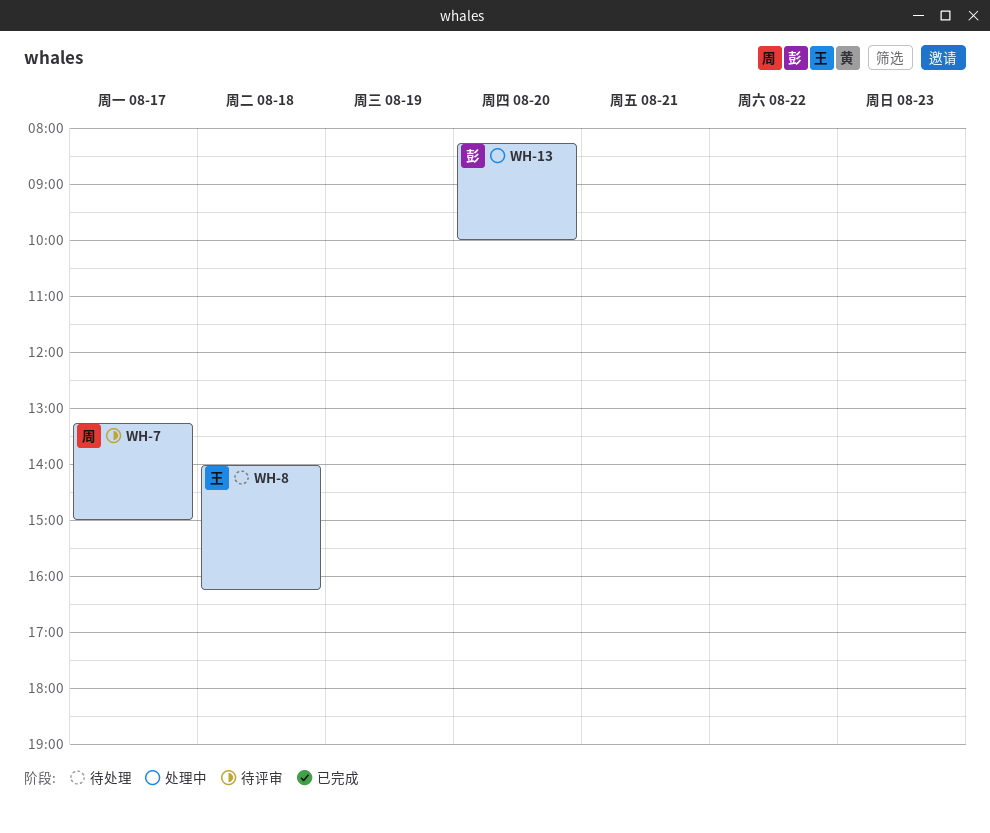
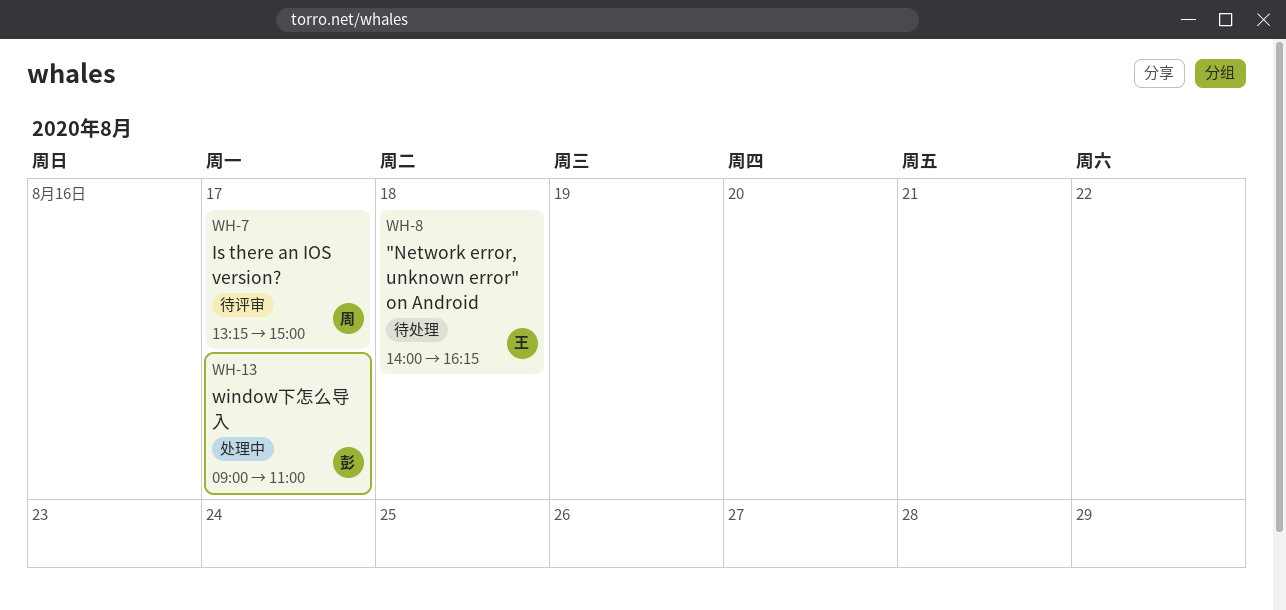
WH-13, day: Aug 20 -> Aug 17
WH-13, begins: 08:15 -> 09:00
WH-13, ends: 10:00 -> 11:00

